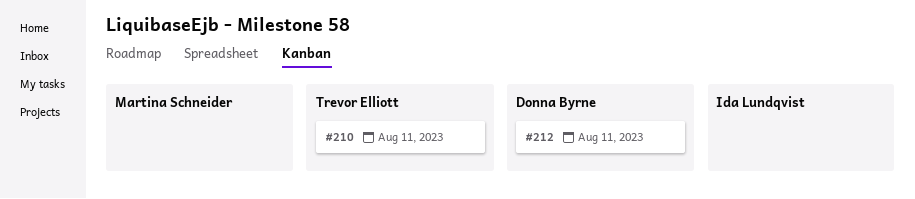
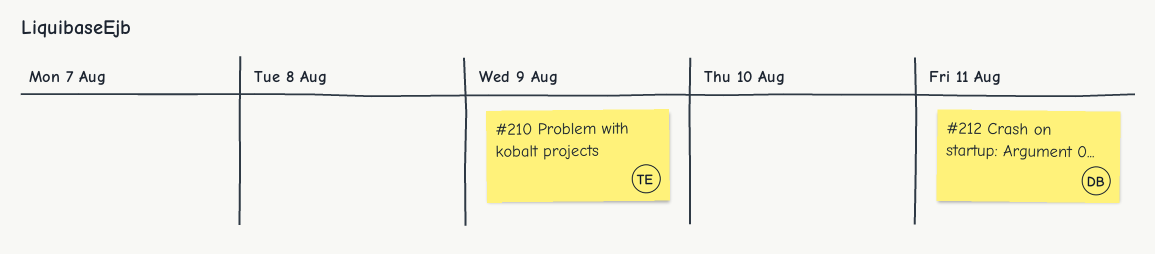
#210, due: Aug 11 -> Aug 9

